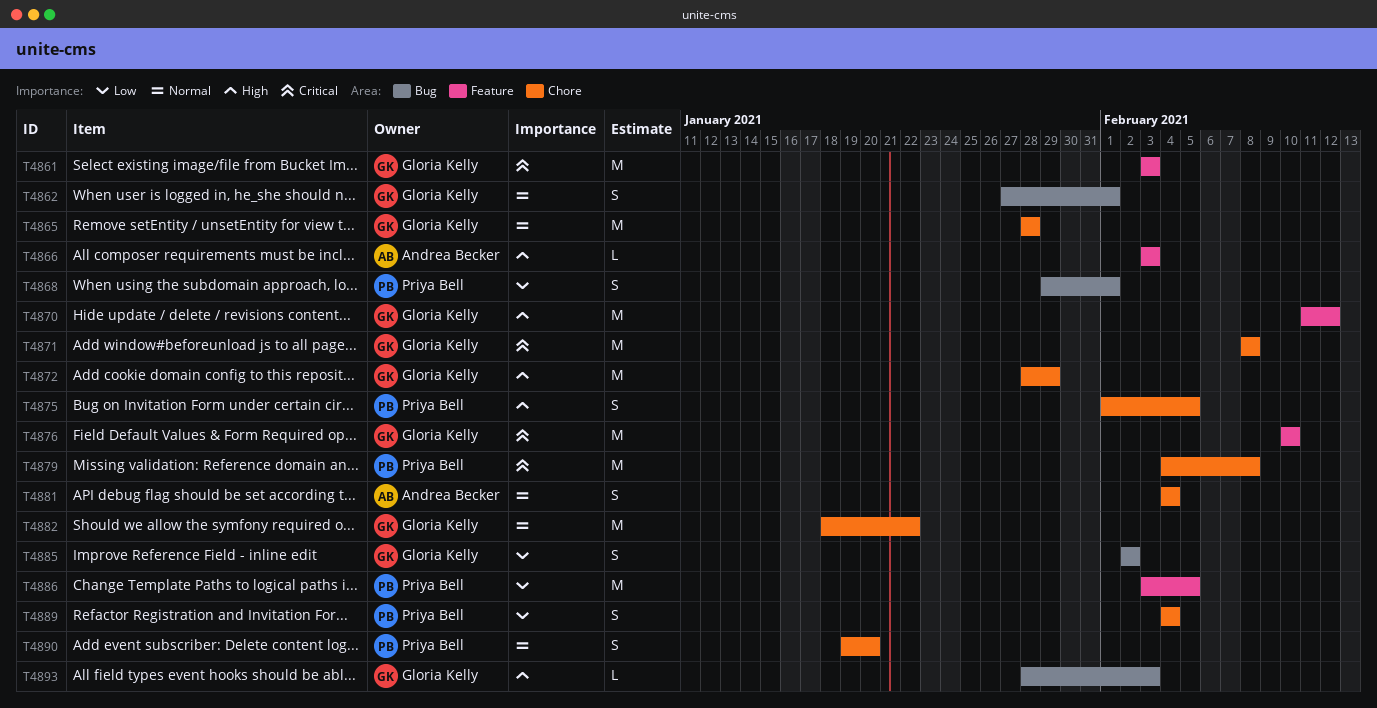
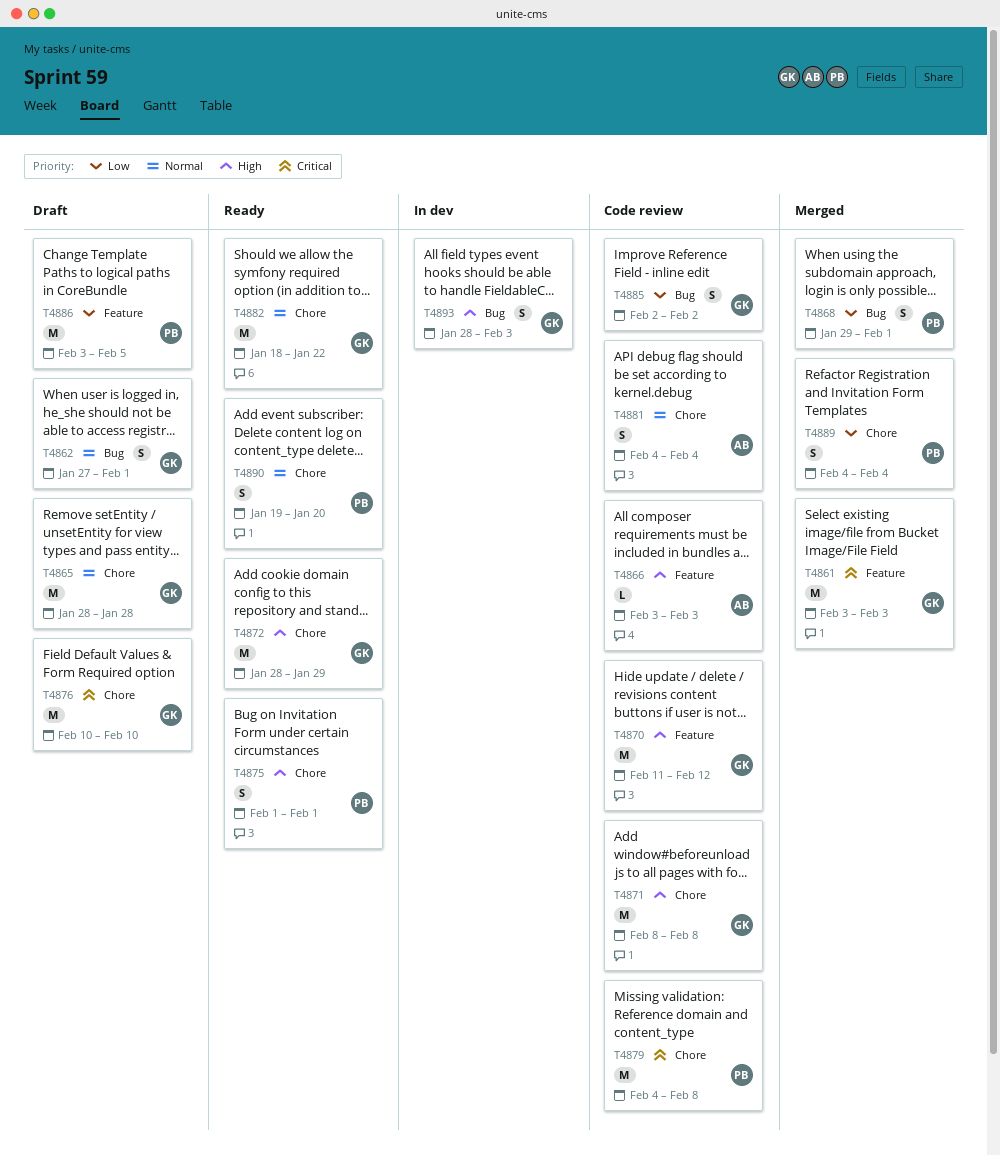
T4871, priority: Critical -> High
T4875, due: Feb 5 -> Feb 1
T4876, label: Feature -> Chore
T4893, estimate: L -> S

